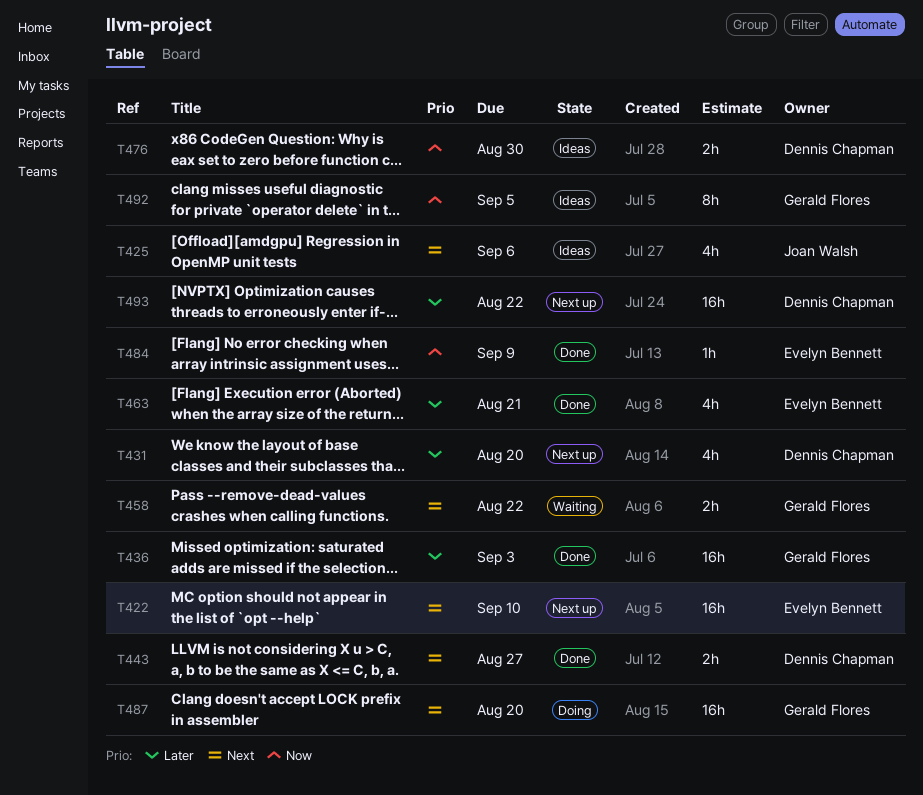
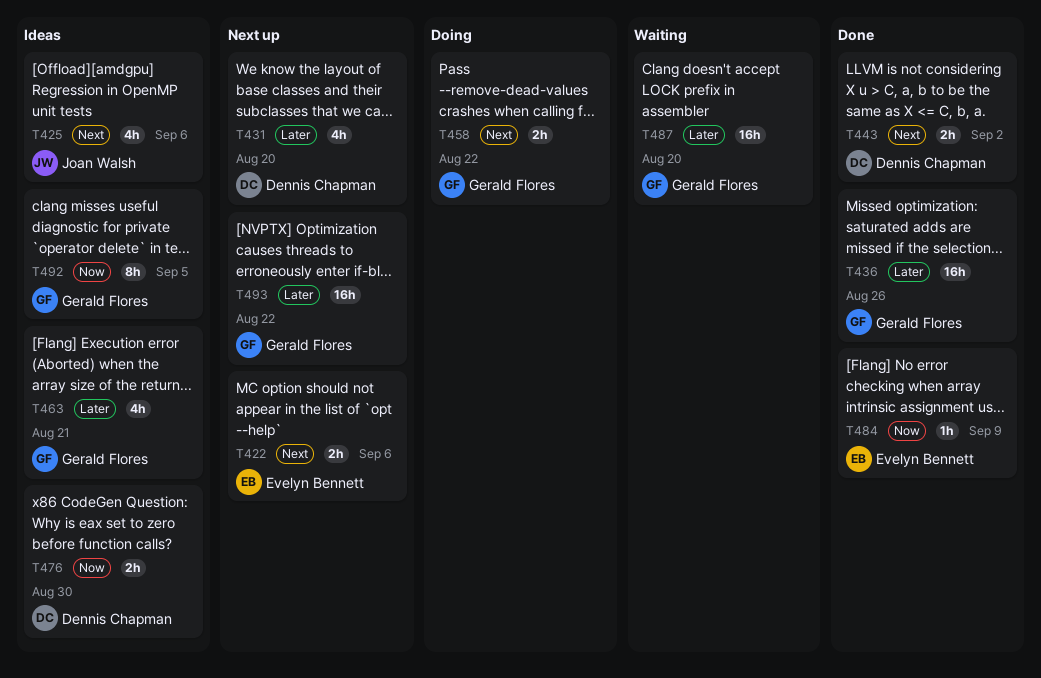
T422, estimate: 16h -> 2h
T422, due: Sep 10 -> Sep 6
T436, due: Sep 3 -> Aug 26
T443, due: Aug 27 -> Sep 2
T458, status: Waiting -> Doing
T463, status: Done -> Ideas
T463, owner: Evelyn Bennett -> Gerald Flores
T487, status: Doing -> Waiting
T487, priority: Next -> Later
T493, owner: Dennis Chapman -> Gerald Flores

